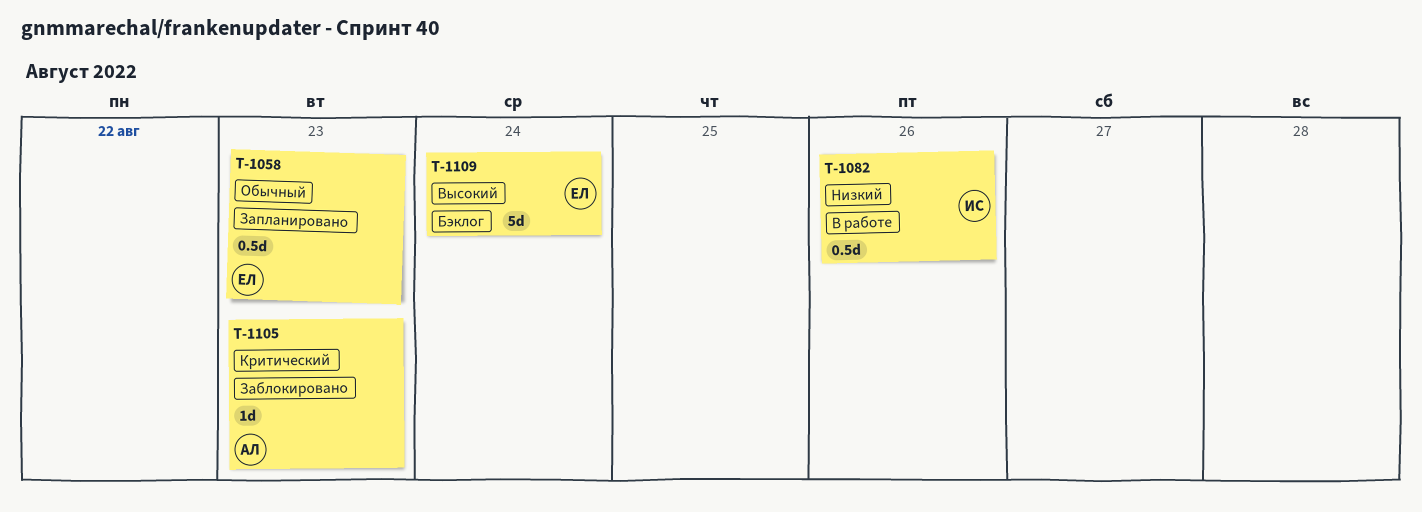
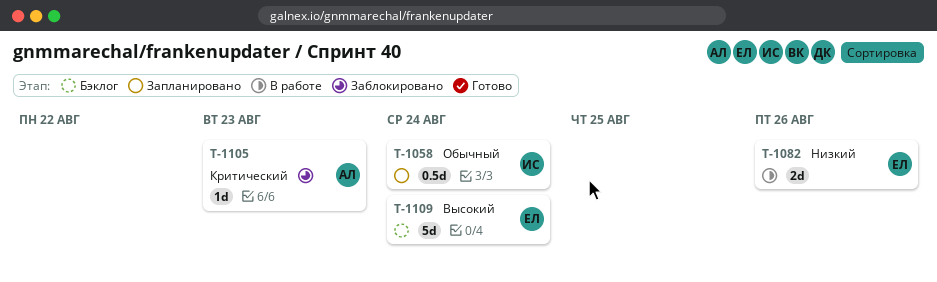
T-1058, owner: ЕЛ -> ИС
T-1058, due: Aug 23 -> Aug 24
T-1082, owner: ИС -> ЕЛ
T-1082, estimate: 0.5d -> 2d

